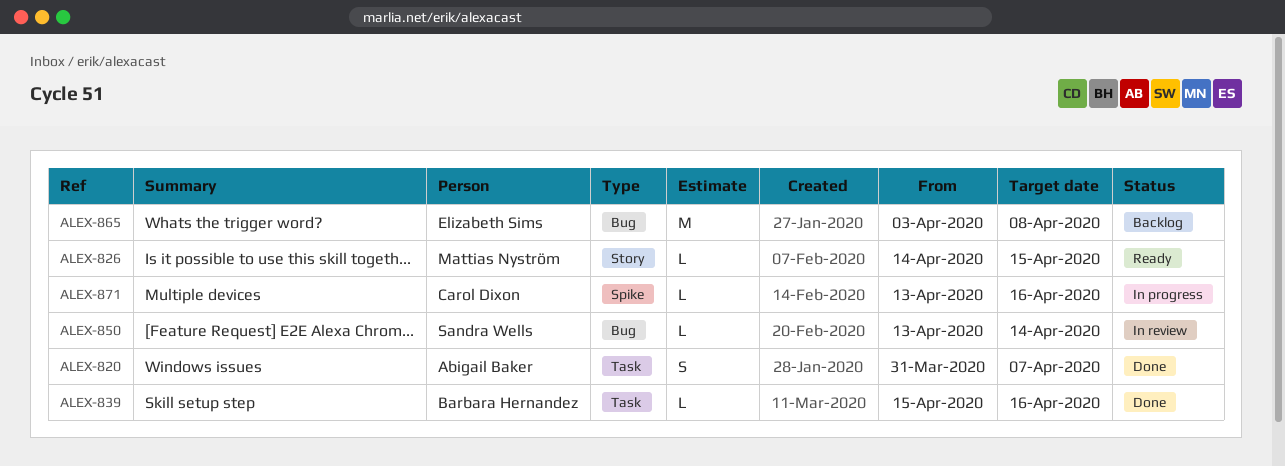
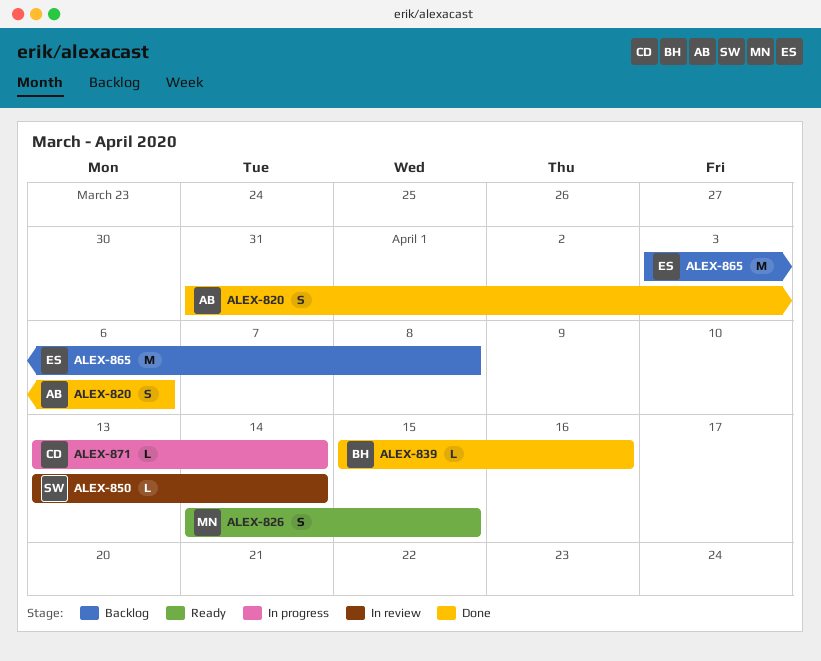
ALEX-820, due: Apr 7 -> Apr 6
ALEX-826, estimate: L -> S
ALEX-871, due: Apr 16 -> Apr 14

